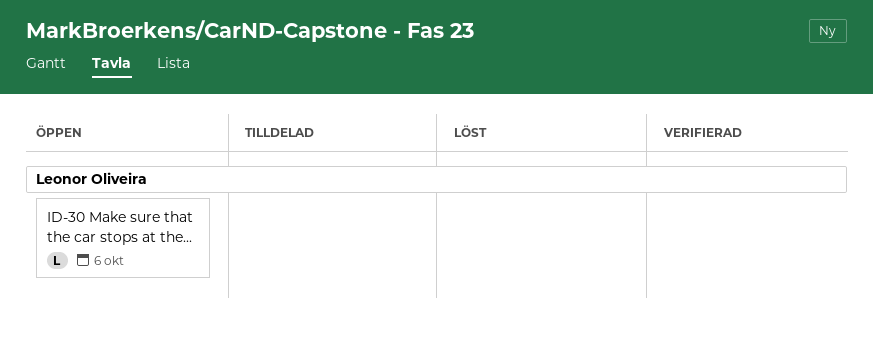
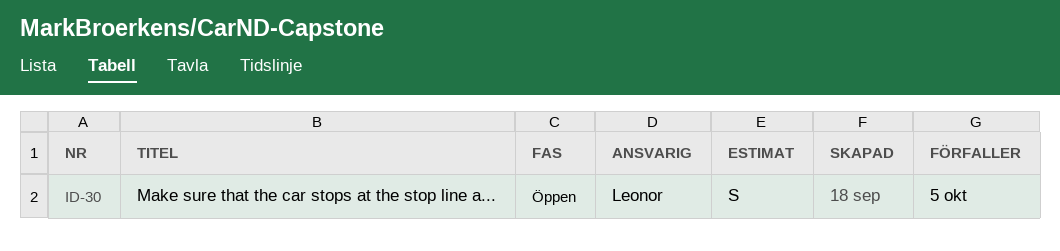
ID-30, estimate: L -> S
ID-30, due: Oct 6 -> Oct 5

